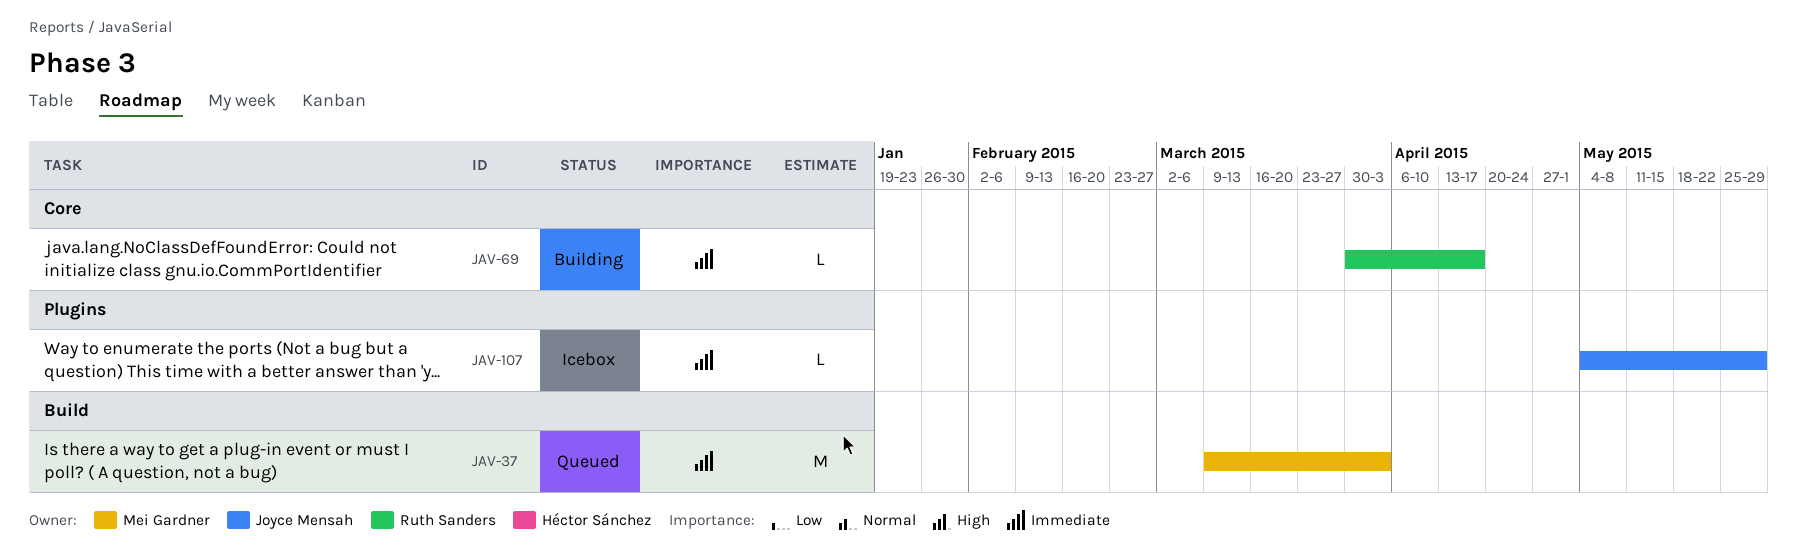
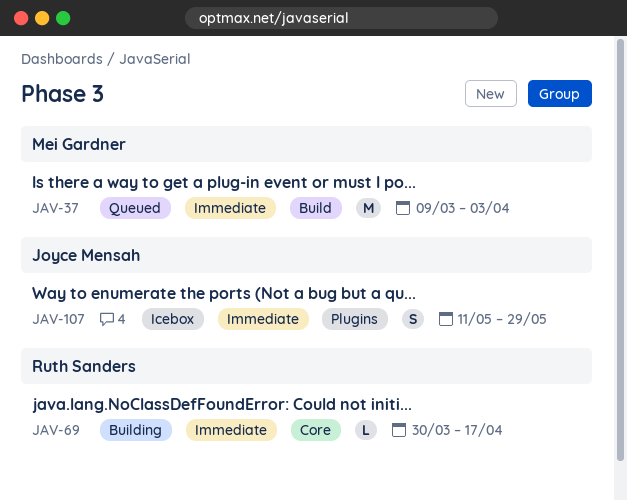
JAV-107, estimate: L -> S
JAV-107, start: May 4 -> May 11

